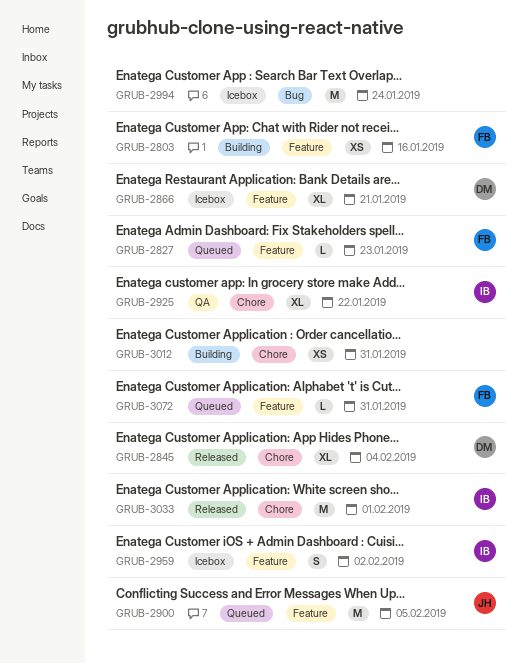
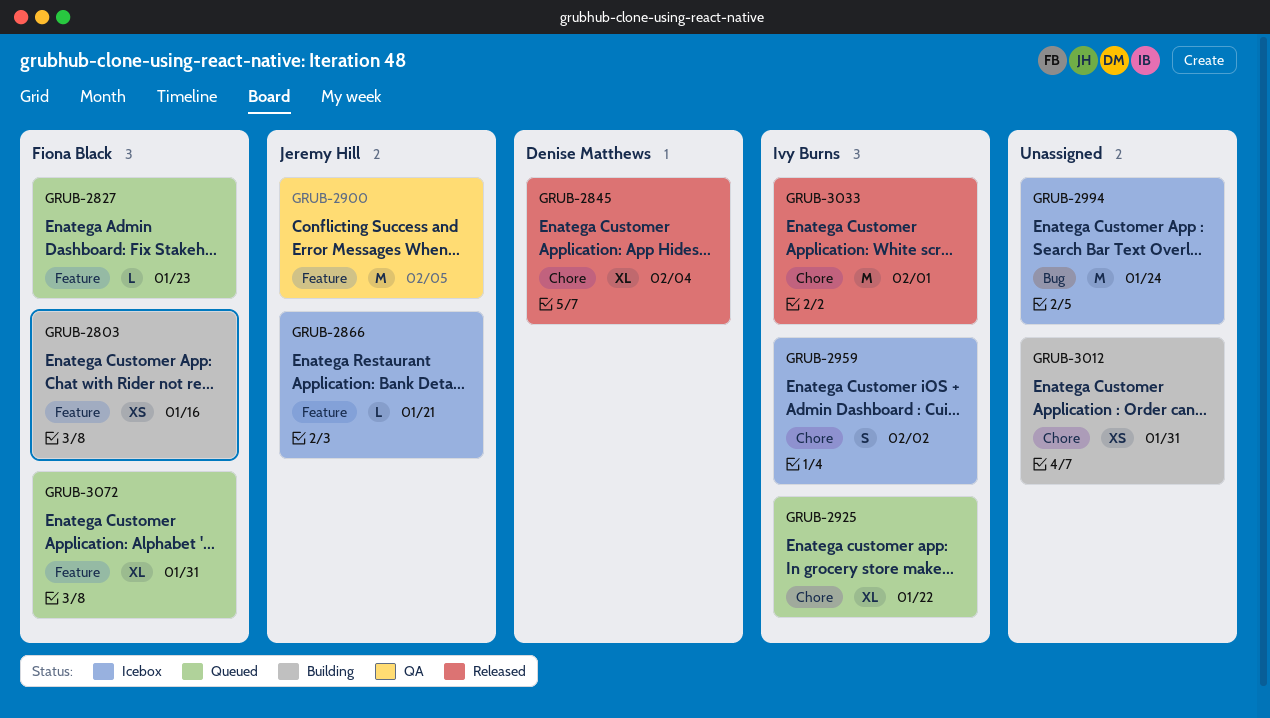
GRUB-2866, owner: Denise Matthews -> Jeremy Hill
GRUB-2866, estimate: XL -> L
GRUB-2900, status: Queued -> QA
GRUB-2925, status: QA -> Queued
GRUB-2959, label: Feature -> Chore
GRUB-3072, estimate: L -> XL

